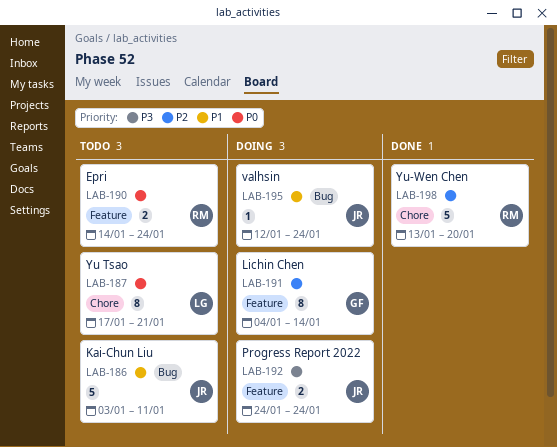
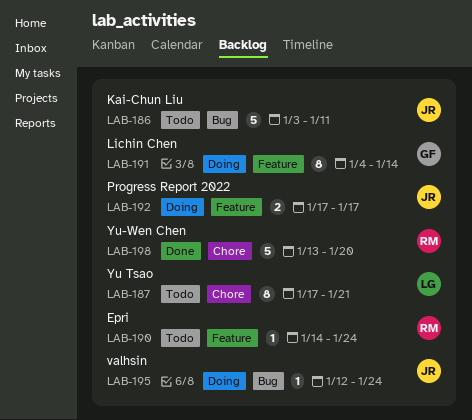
LAB-190, estimate: 2 -> 1
LAB-192, start: Jan 24 -> Jan 17
LAB-192, due: Jan 24 -> Jan 17

